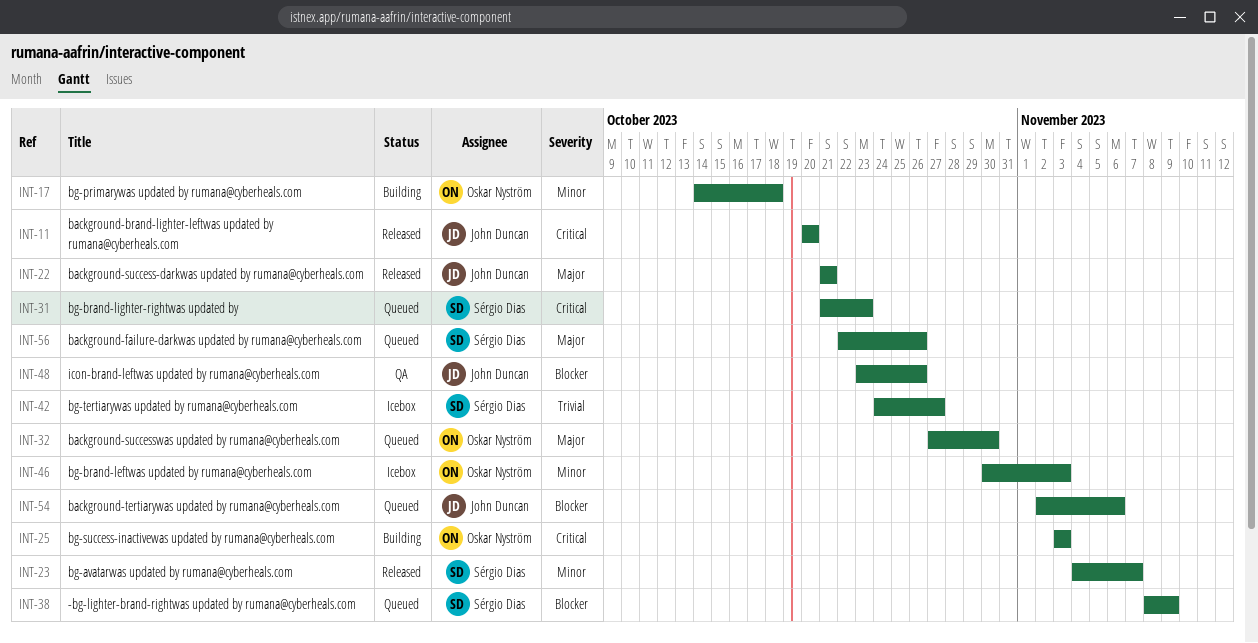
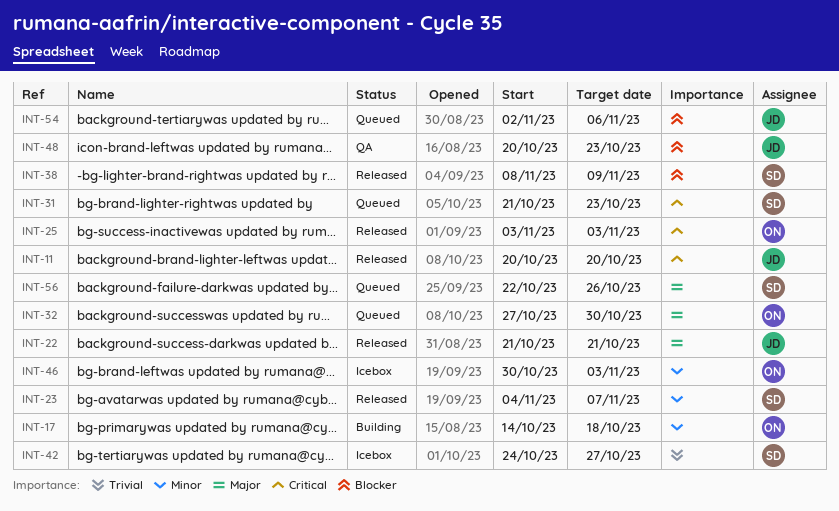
INT-25, status: Building -> Released
INT-38, status: Queued -> Released
INT-48, start: Oct 23 -> Oct 20
INT-48, due: Oct 26 -> Oct 23

